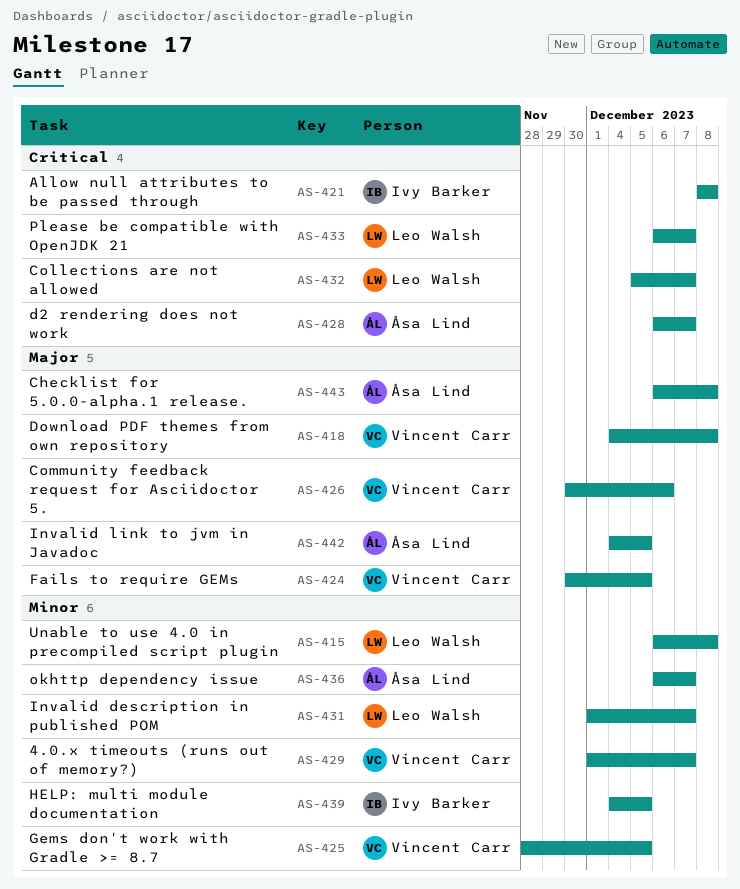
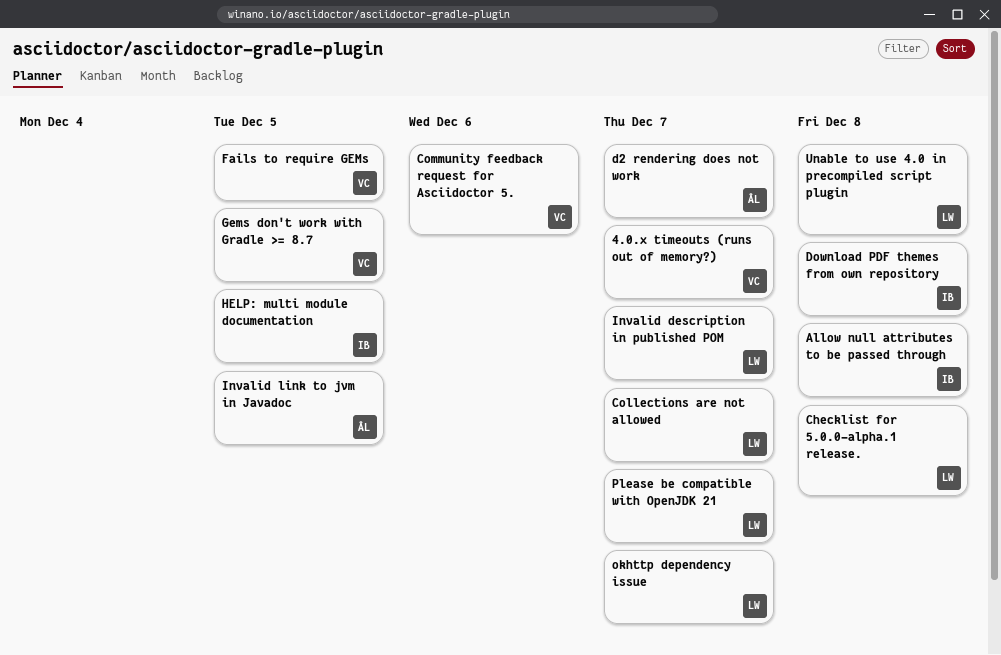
Checklist for 5.0.0-alpha.1 release., owner: Åsa Lind -> Leo Walsh
Download PDF themes from own repository, owner: Vincent Carr -> Ivy Barker
okhttp dependency issue, owner: Åsa Lind -> Leo Walsh

